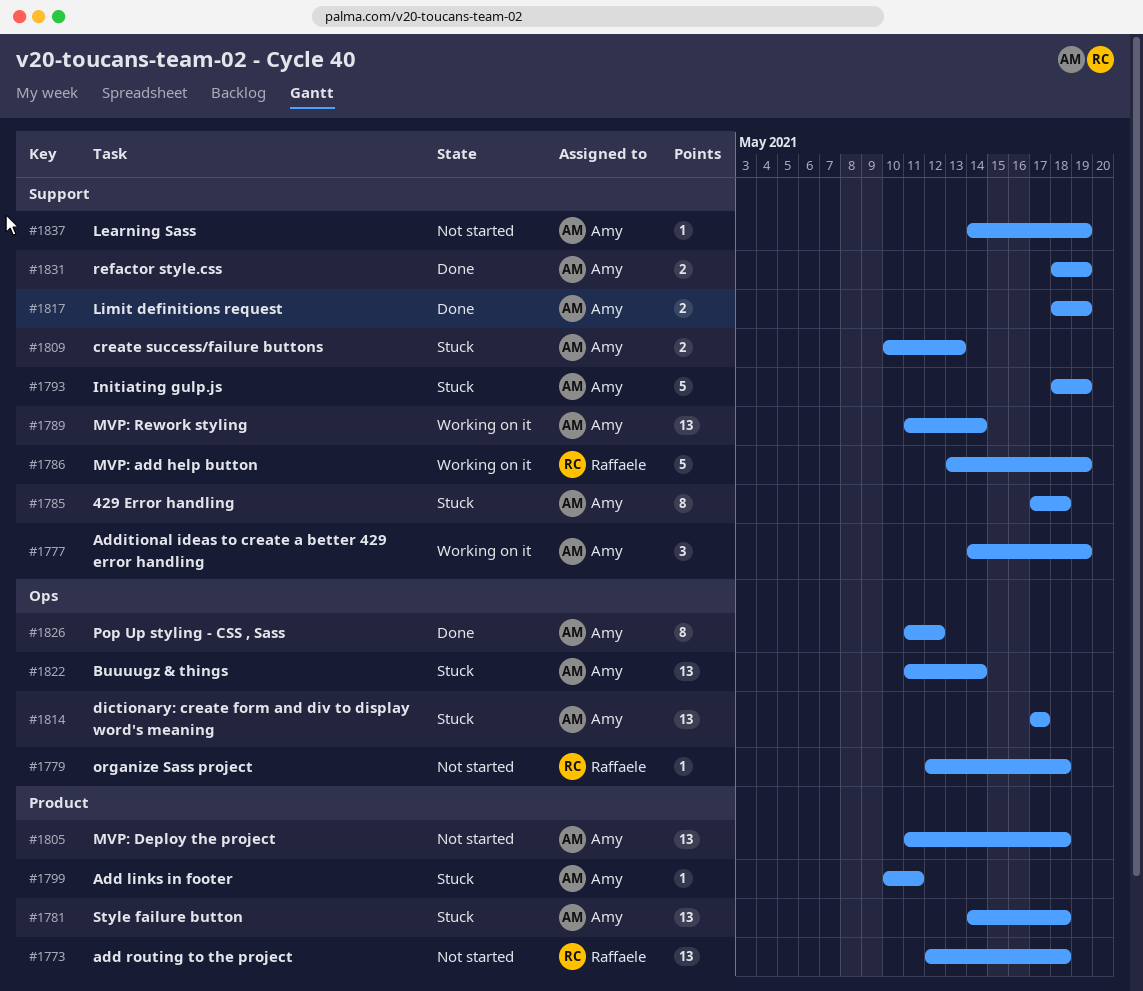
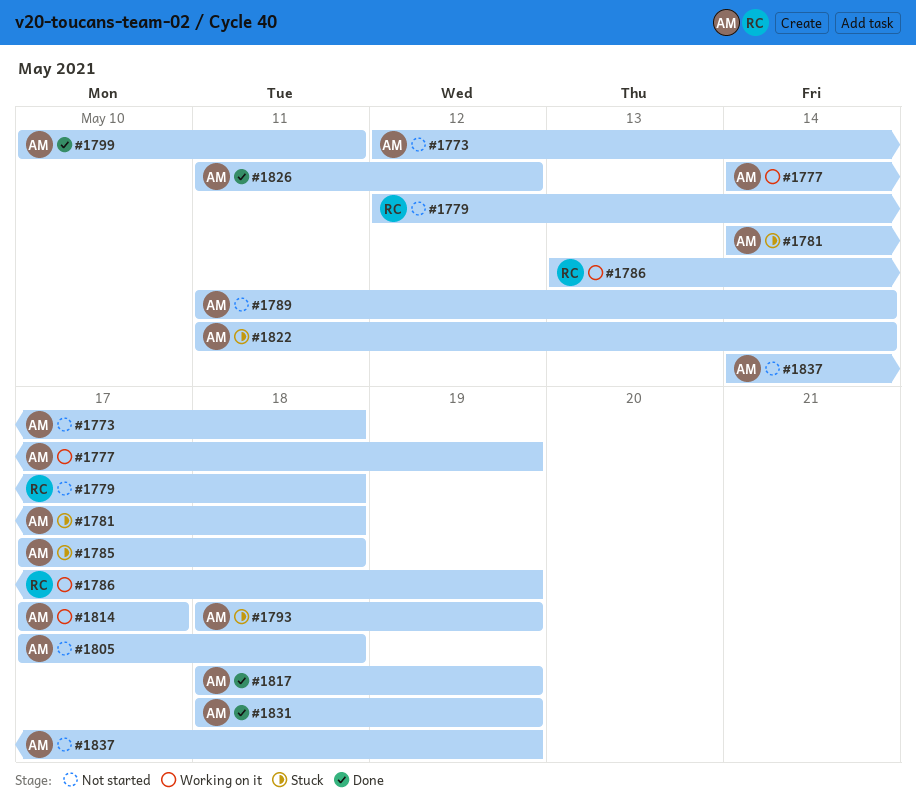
#1773, owner: Raffaele -> Amy
#1789, status: Working on it -> Not started
#1799, status: Stuck -> Done
#1805, start: May 11 -> May 17
#1809: present -> none
#1814, status: Stuck -> Working on it

